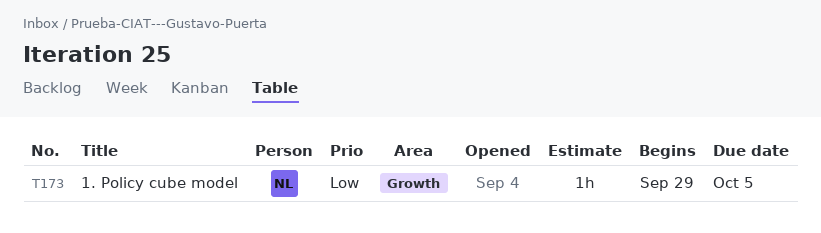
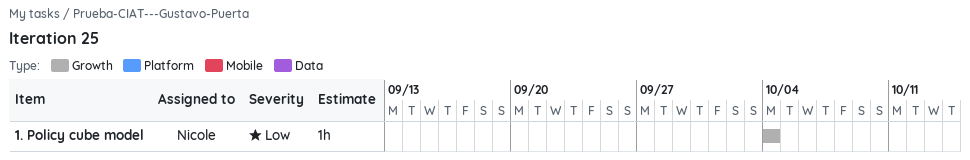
1. Policy cube model, start: Sep 29 -> Oct 4
1. Policy cube model, due: Oct 5 -> Oct 4

